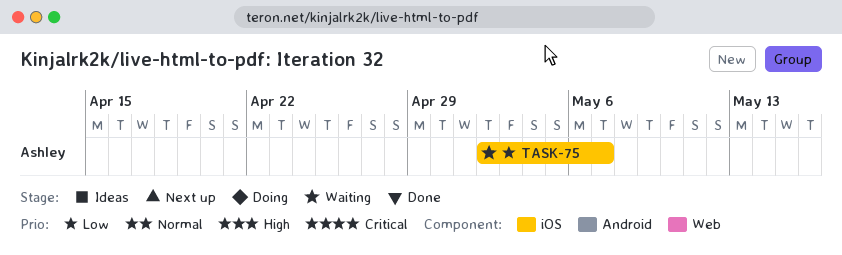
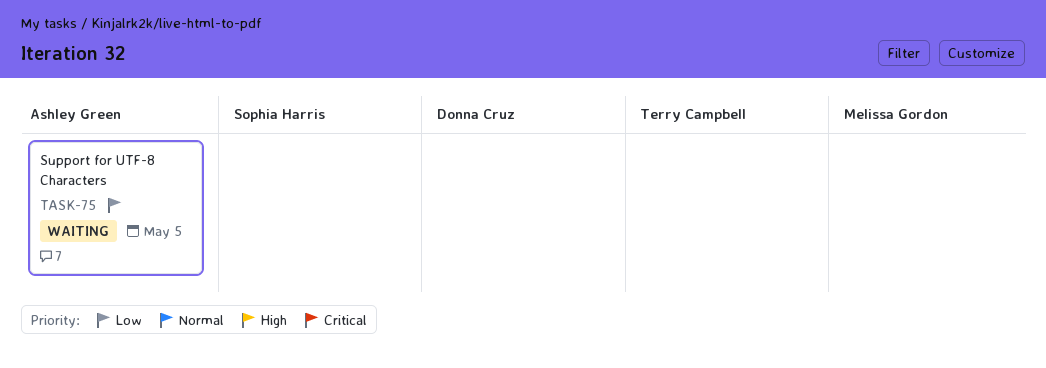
TASK-75, due: May 7 -> May 5

